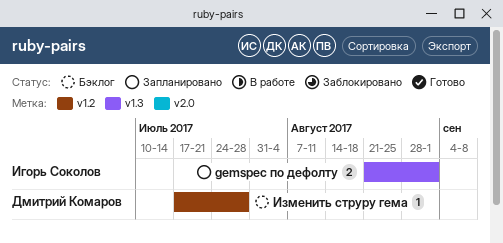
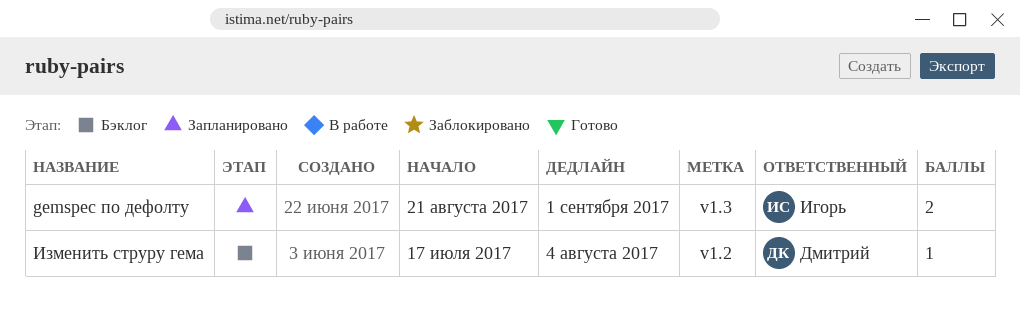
Изменить струру гема, due: Jul 28 -> Aug 4

